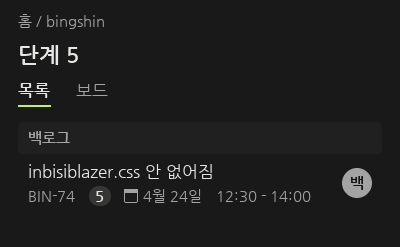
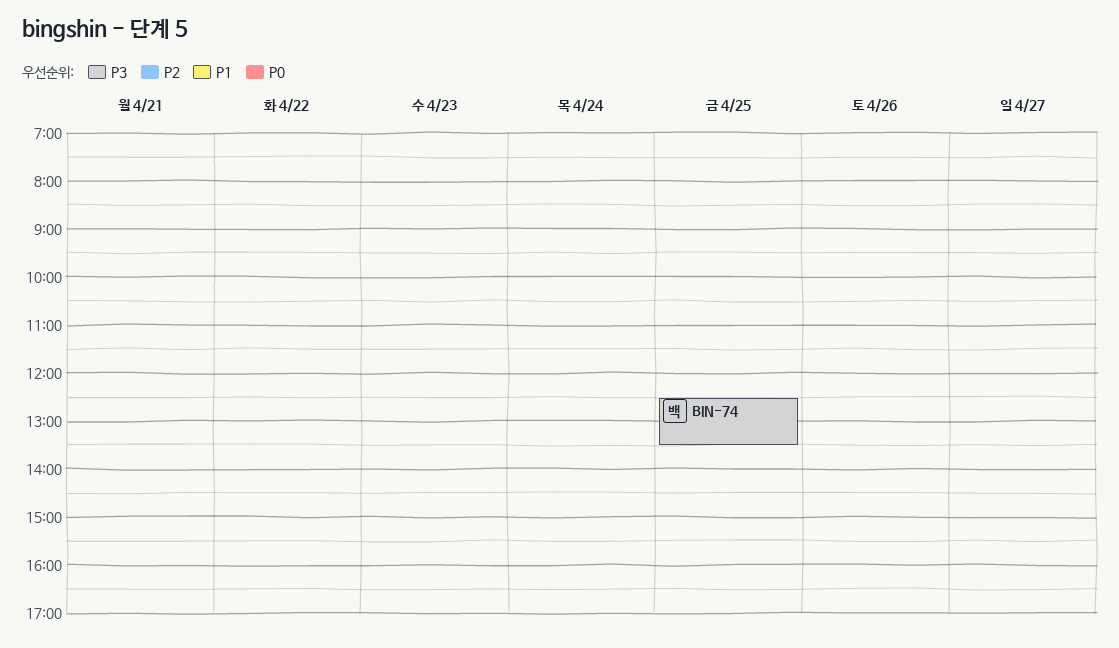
BIN-74, day: Apr 24 -> Apr 25
BIN-74, ends: 14:00 -> 13:30

